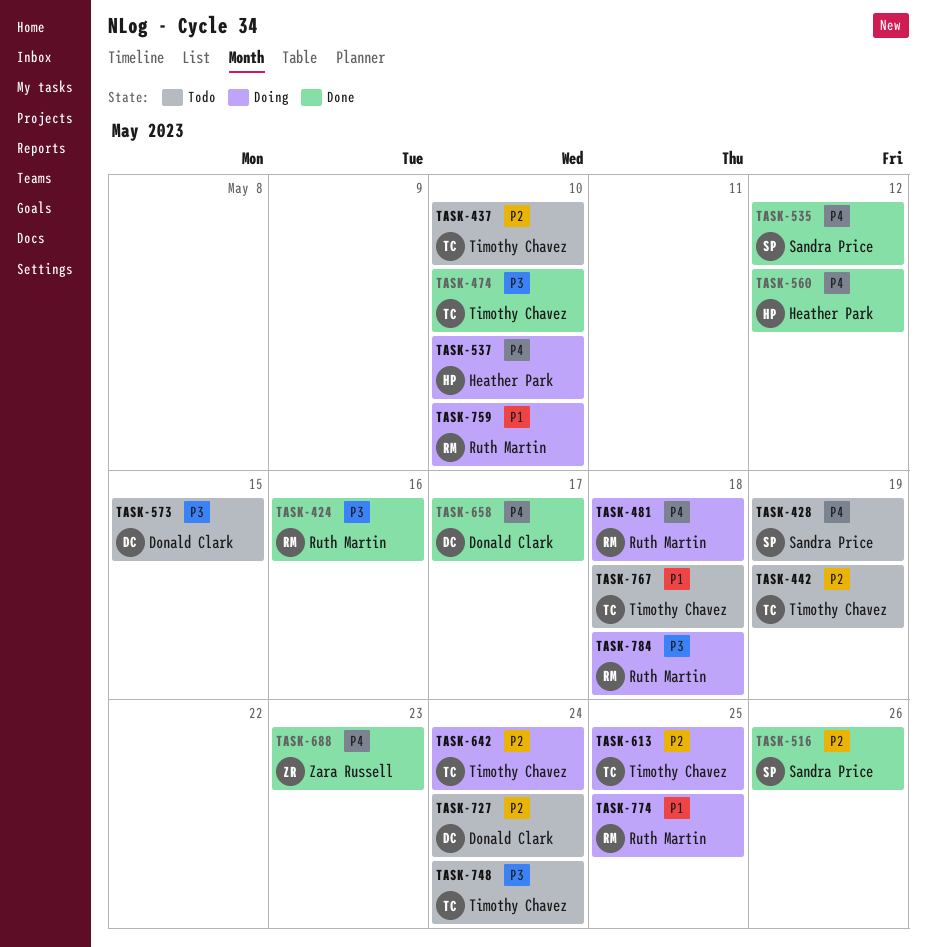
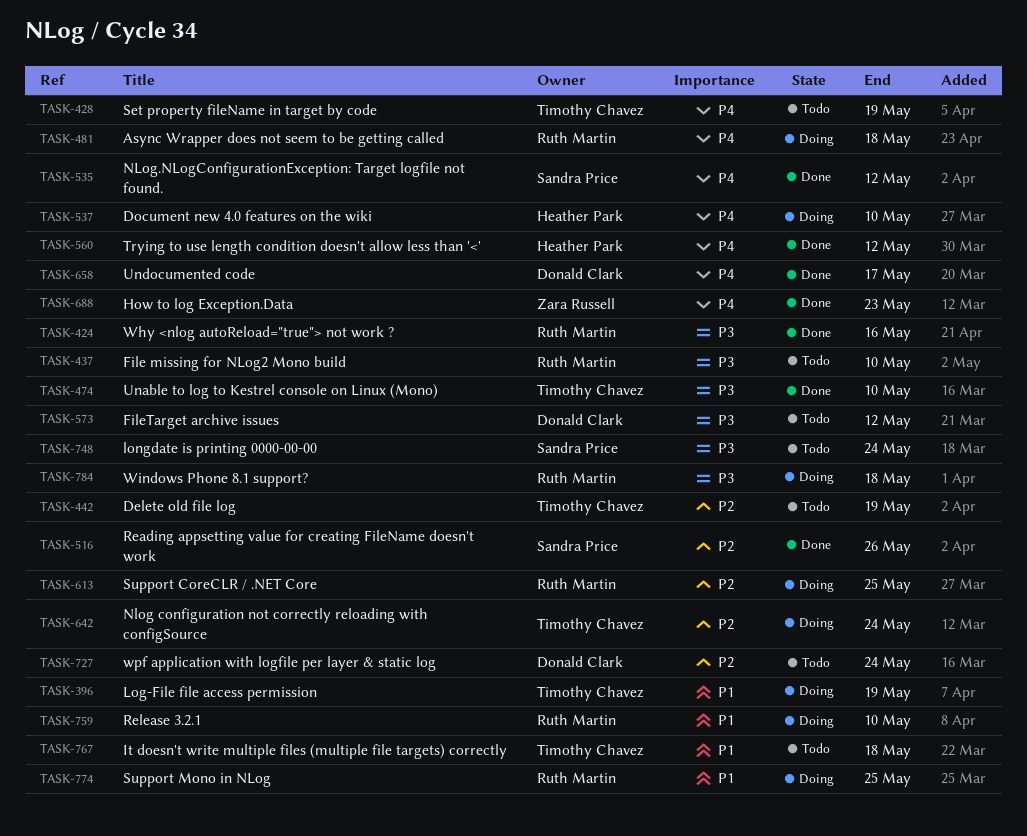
TASK-396: none -> present
TASK-428, owner: Sandra Price -> Timothy Chavez
TASK-437, owner: Timothy Chavez -> Ruth Martin
TASK-437, priority: P2 -> P3
TASK-573, due: May 15 -> May 12
TASK-613, owner: Timothy Chavez -> Ruth Martin
TASK-748, owner: Timothy Chavez -> Sandra Price

